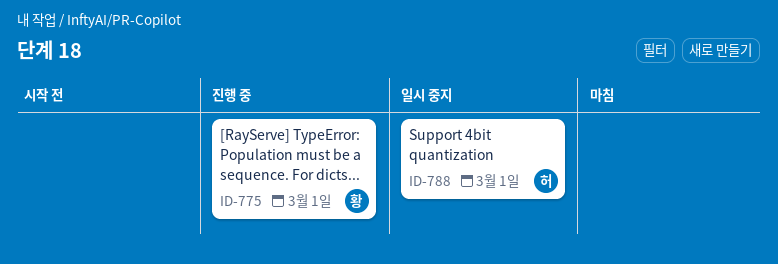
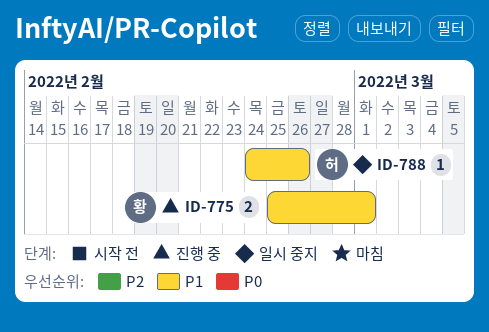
ID-788, due: Mar 1 -> Feb 26

